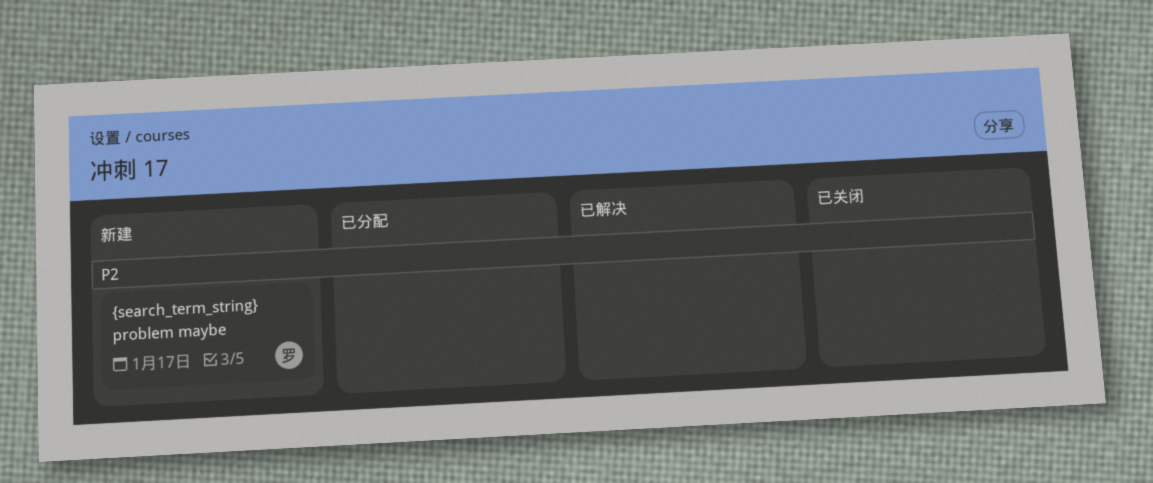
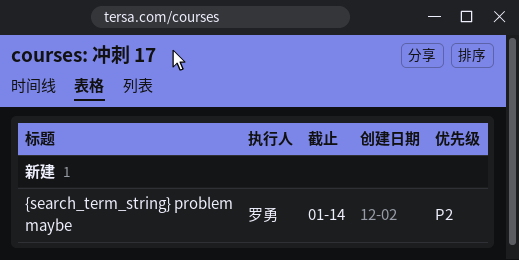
{search_term_string} problem maybe, due: Jan 17 -> Jan 14

